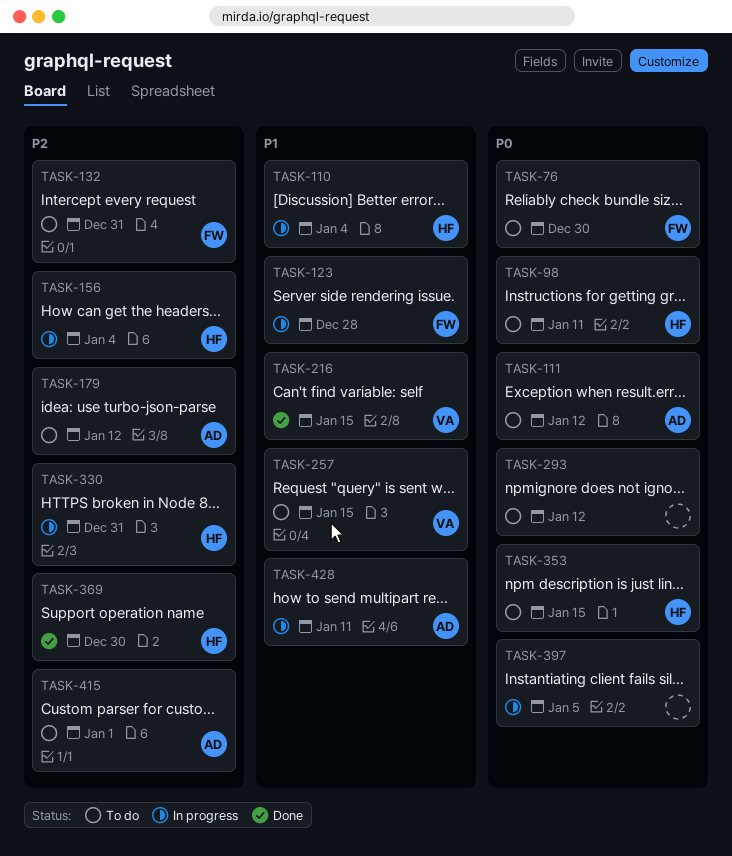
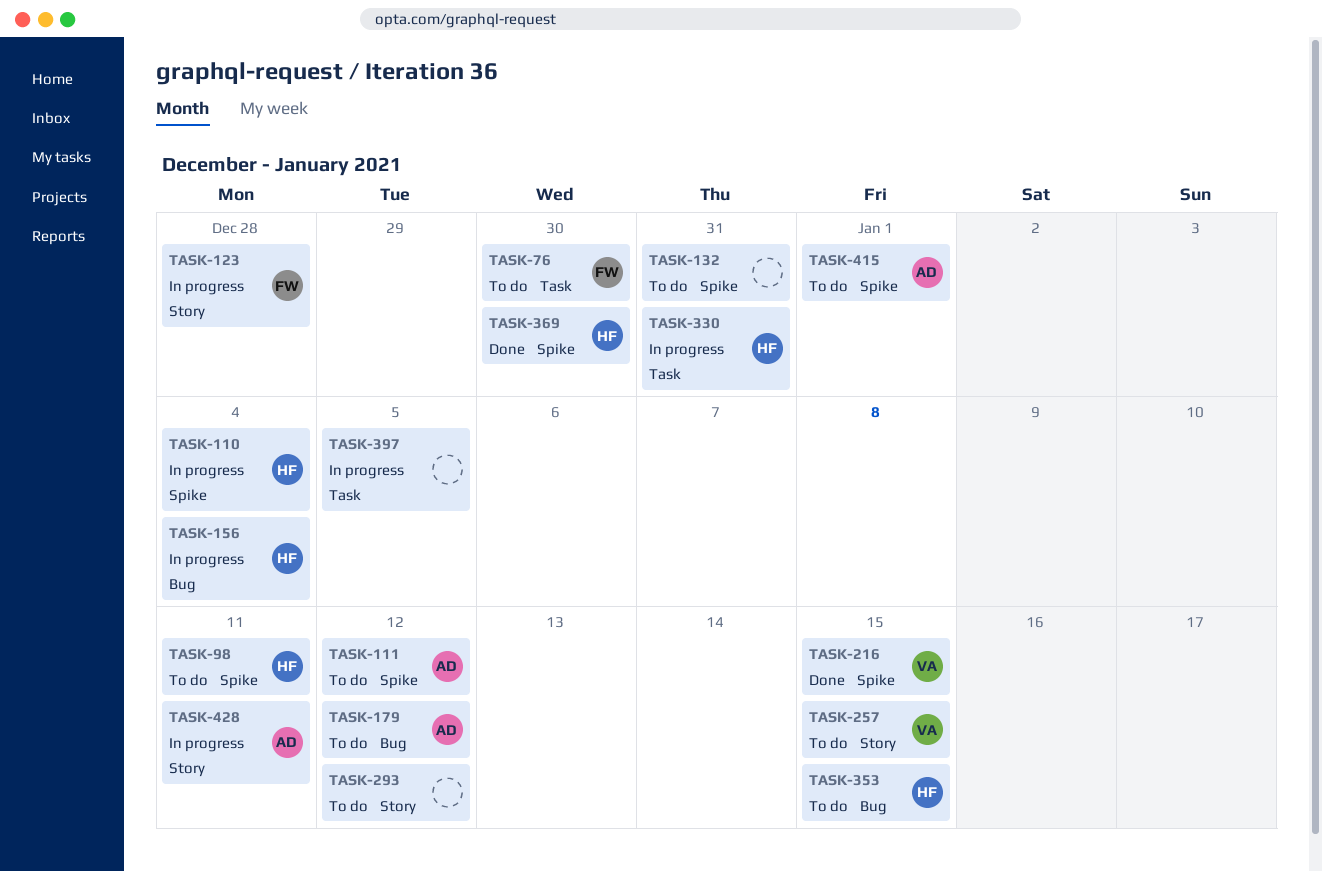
TASK-132, owner: FW -> none

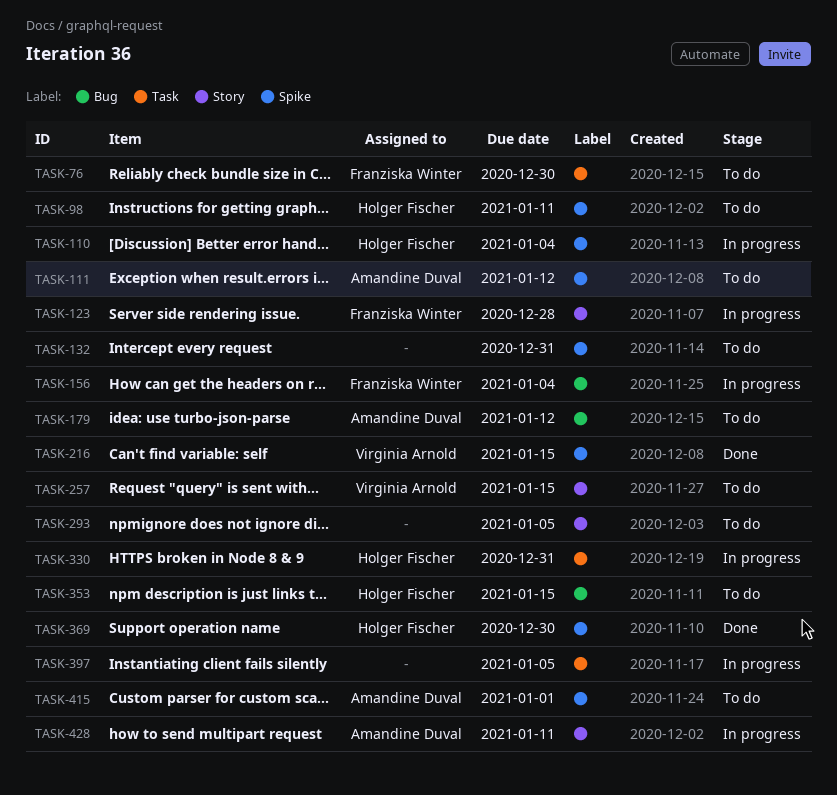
TASK-156, owner: Holger Fischer -> Franziska Winter
TASK-293, due: Jan 12 -> Jan 5

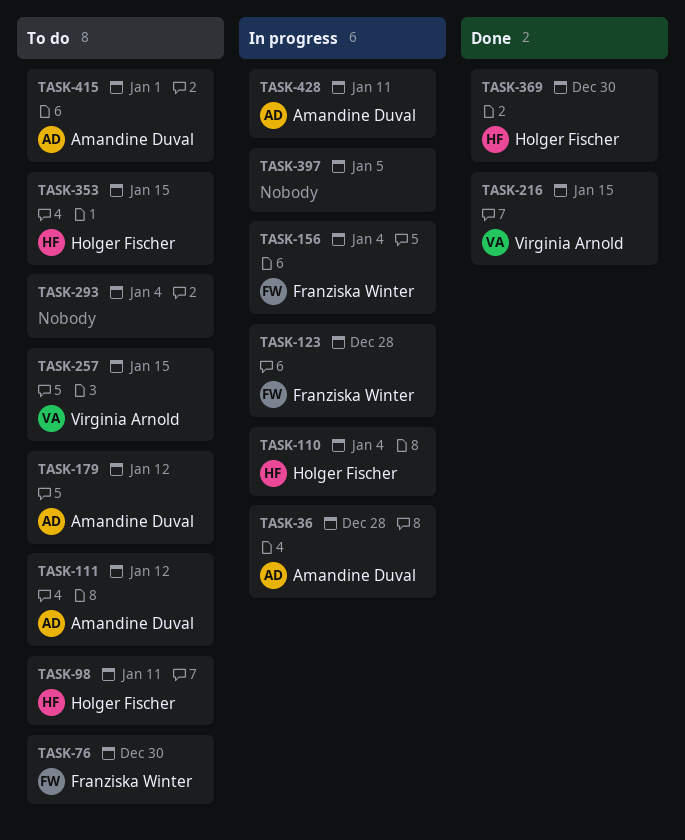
TASK-36: none -> present
TASK-132: present -> none
TASK-293, due: Jan 5 -> Jan 4
TASK-330: present -> none

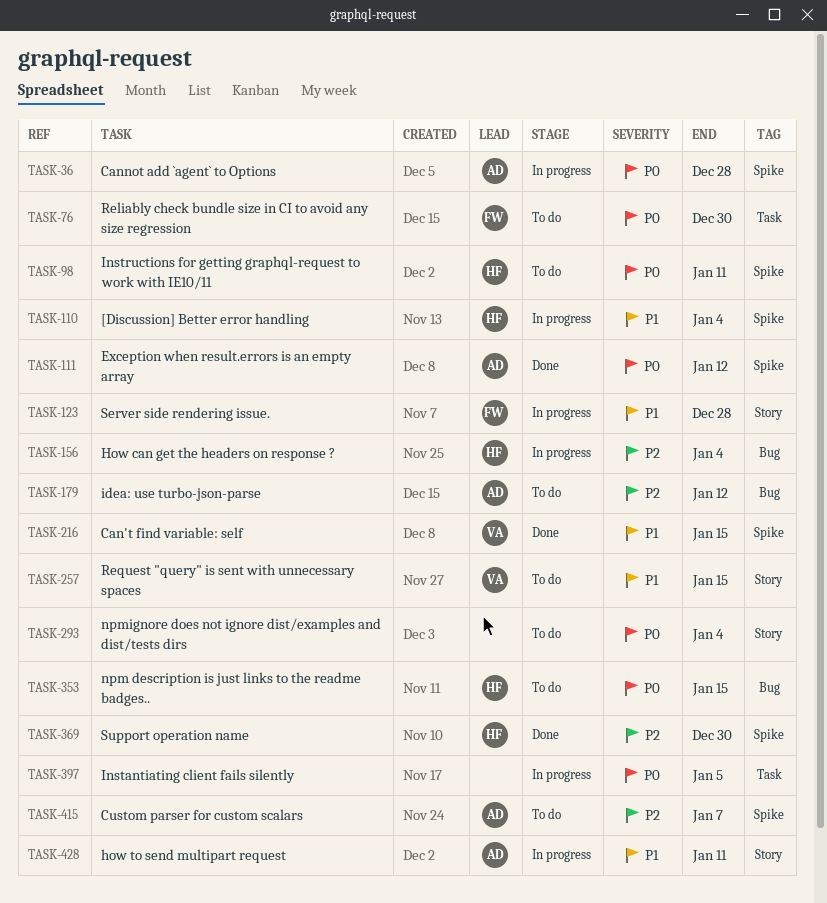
TASK-111, status: To do -> Done
TASK-156, owner: Franziska Winter -> Holger Fischer
TASK-415, due: Jan 1 -> Jan 7

